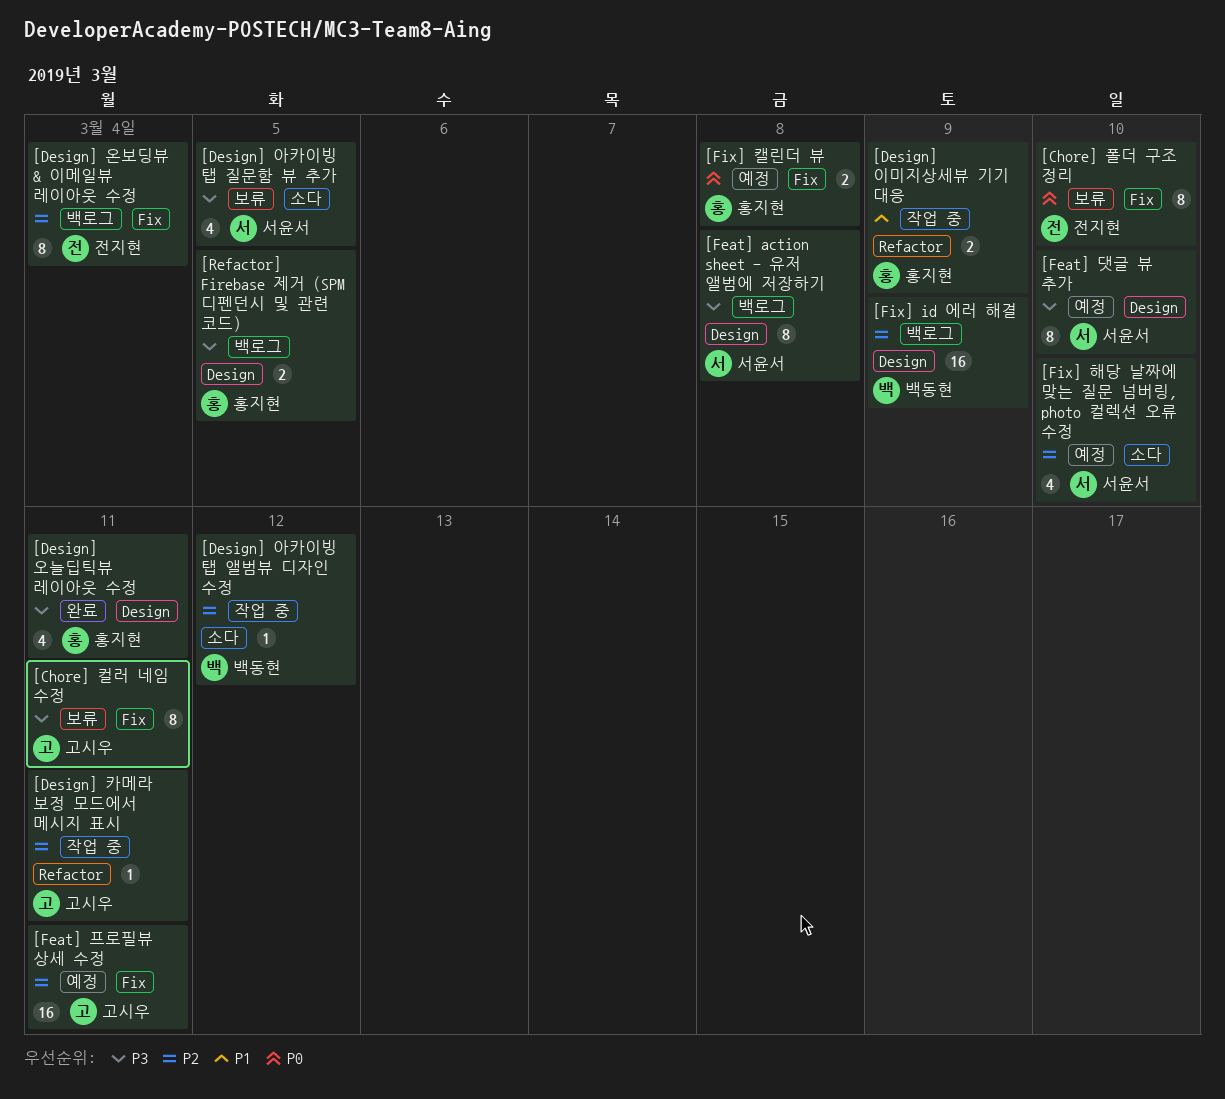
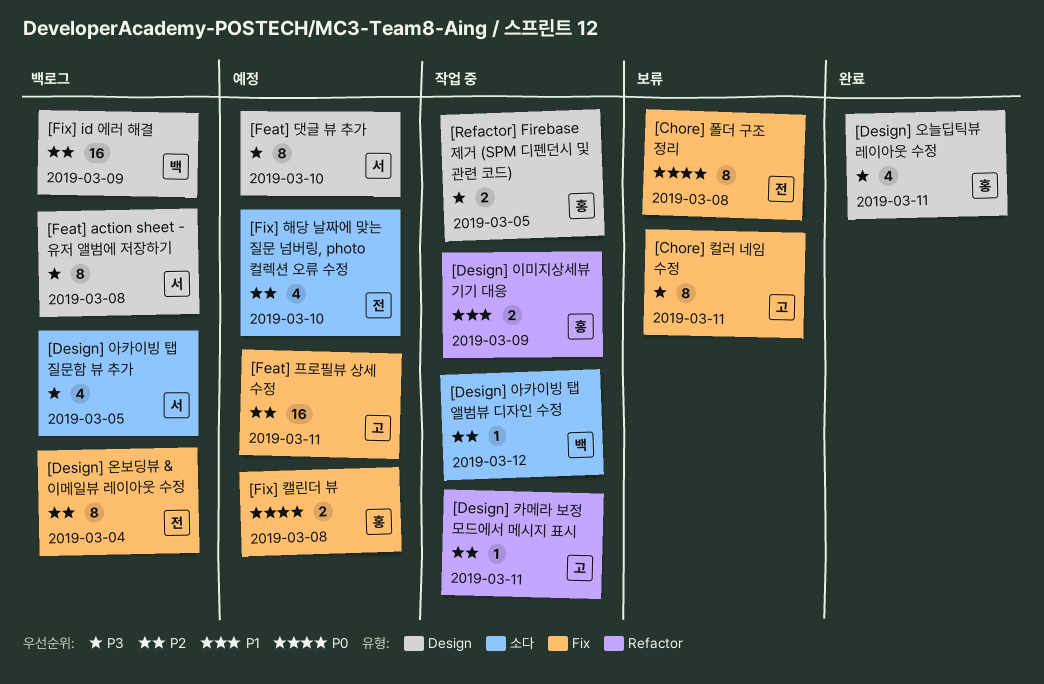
[Chore] 폴더 구조 정리, due: Mar 10 -> Mar 8
[Design] 아카이빙 탭 질문함 뷰 추가, status: 보류 -> 백로그
[Fix] 해당 날짜에 맞는 질문 넘버링, photo 컬렉션 오류 수정, owner: 서윤서 -> 전지현
[Refactor] Firebase 제거 (SPM 디펜던시 및 관련 코드), status: 백로그 -> 작업 중

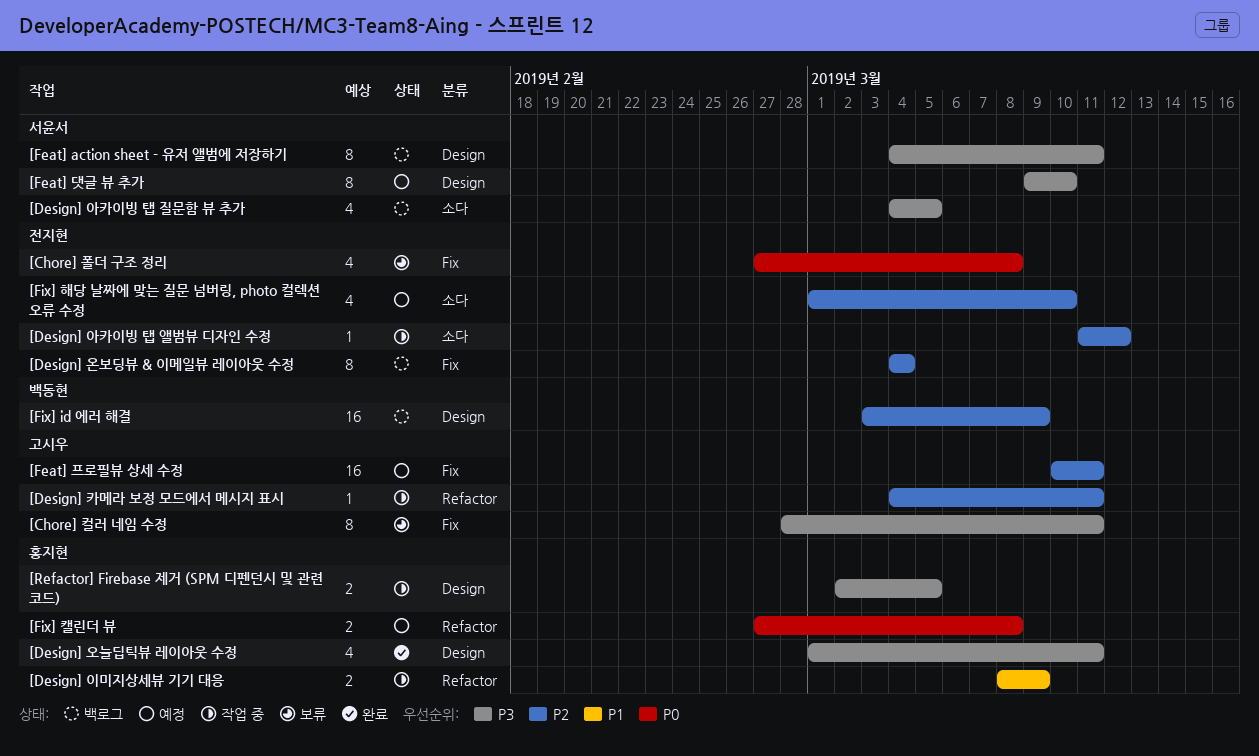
[Chore] 폴더 구조 정리, estimate: 8 -> 4
[Design] 아카이빙 탭 앨범뷰 디자인 수정, owner: 백동현 -> 전지현
[Feat] action sheet - 유저 앨범에 저장하기, due: Mar 8 -> Mar 11
[Fix] 캘린더 뷰, label: Fix -> Refactor

